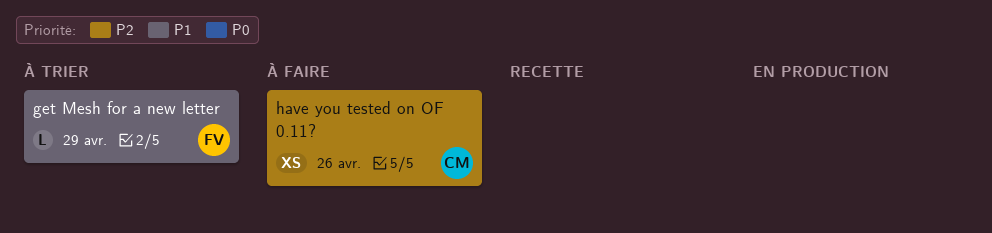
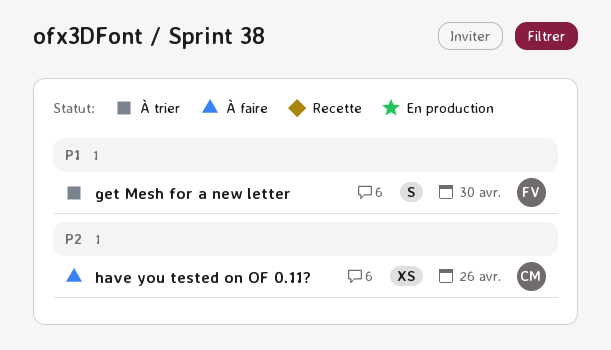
get Mesh for a new letter, estimate: L -> S
get Mesh for a new letter, due: Apr 29 -> Apr 30

